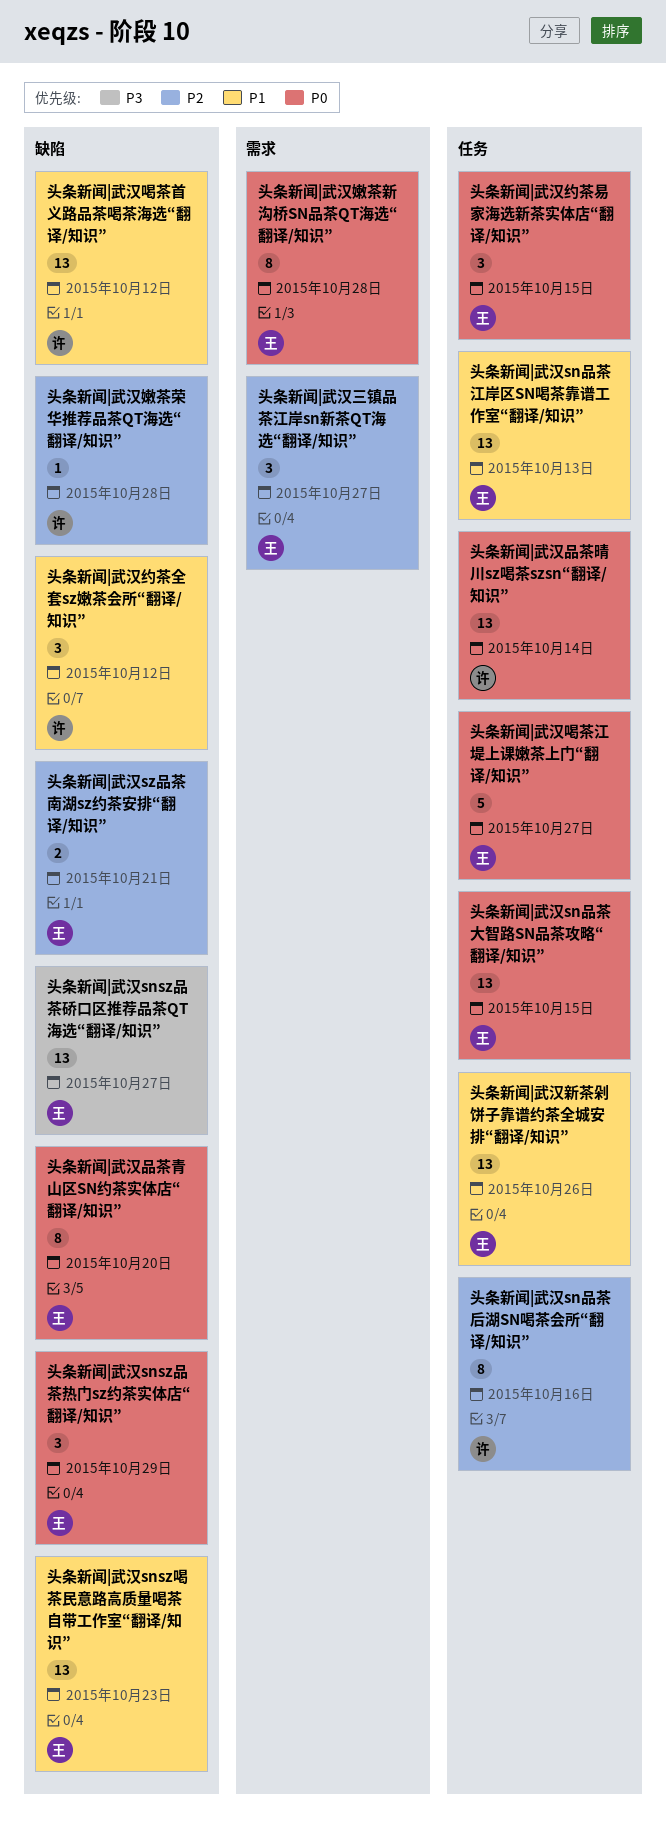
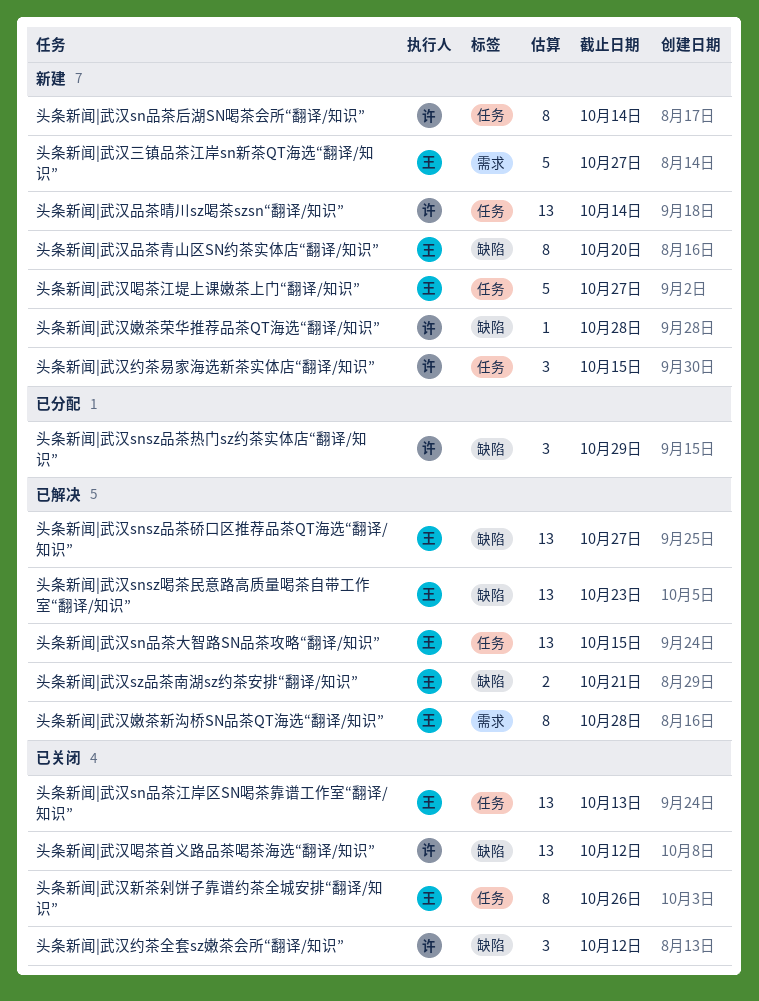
头条新闻|武汉snsz品茶热门sz约茶实体店“翻译/知识”, owner: 王 -> 许
头条新闻|武汉sn品茶后湖SN喝茶会所“翻译/知识”, due: Oct 16 -> Oct 14
头条新闻|武汉三镇品茶江岸sn新茶QT海选“翻译/知识”, estimate: 3 -> 5
头条新闻|武汉新茶剁饼子靠谱约茶全城安排“翻译/知识”, estimate: 13 -> 8
头条新闻|武汉约茶易家海选新茶实体店“翻译/知识”, owner: 王 -> 许

